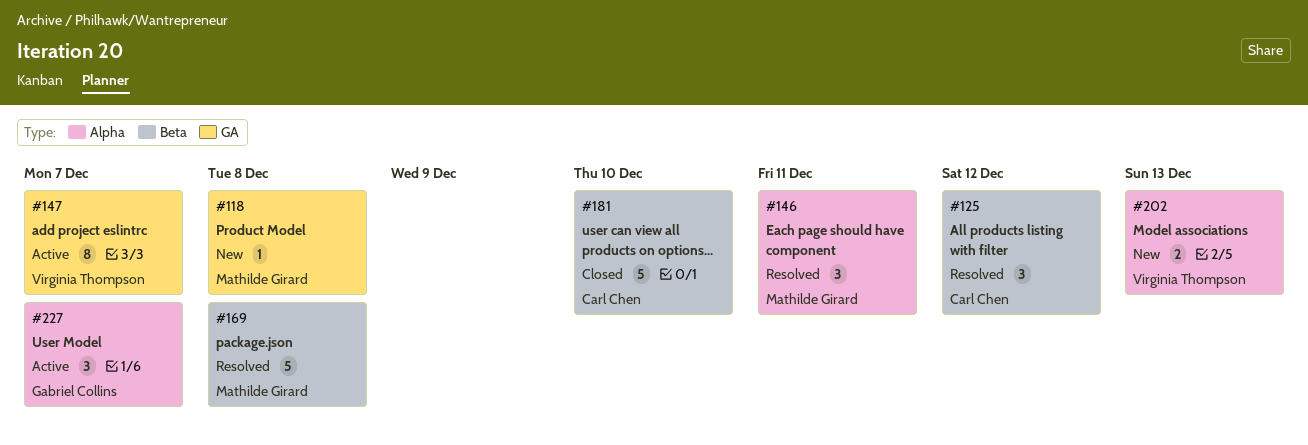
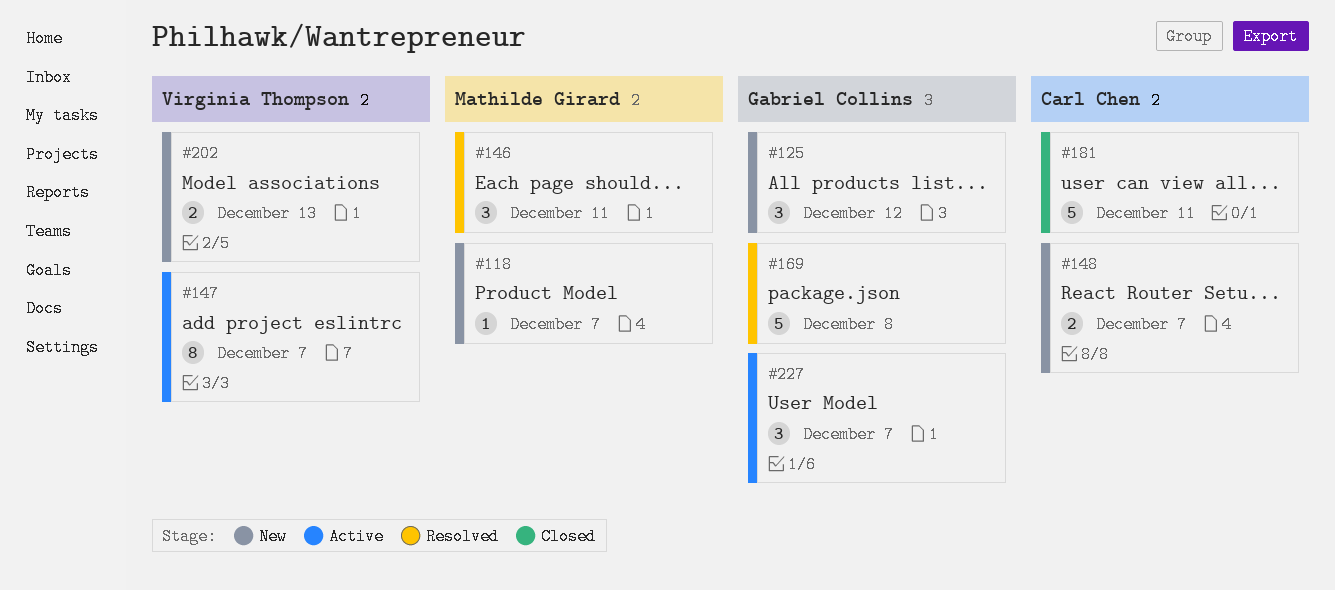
#118, due: Dec 8 -> Dec 7
#125, status: Resolved -> New
#125, owner: Carl Chen -> Gabriel Collins
#148: none -> present
#169, owner: Mathilde Girard -> Gabriel Collins
#181, due: Dec 10 -> Dec 11

